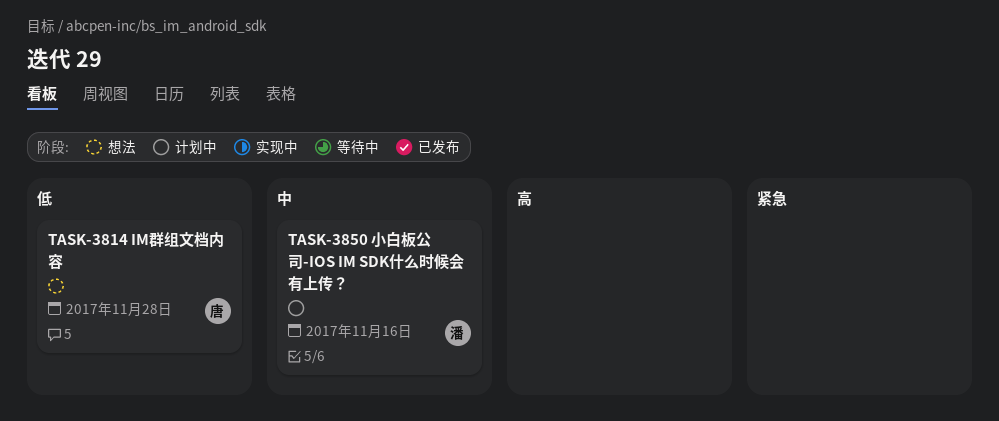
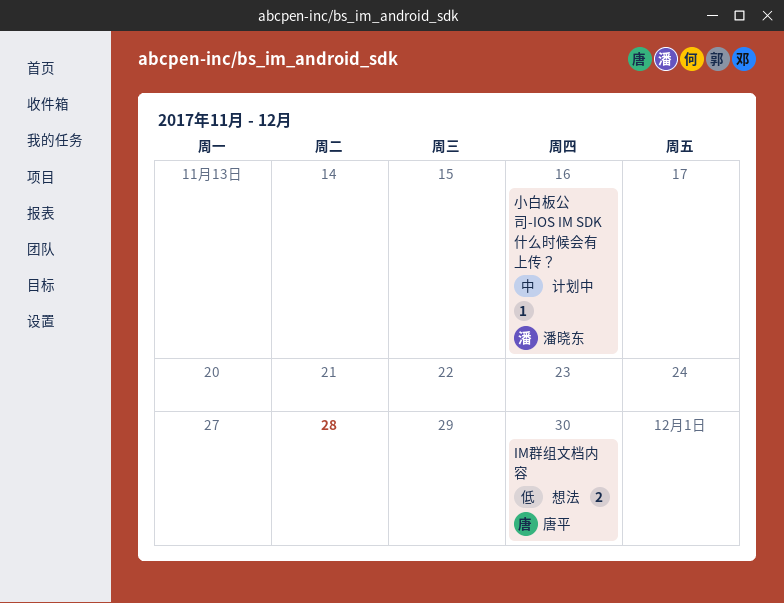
IM群组文档内容, due: Nov 28 -> Nov 30

